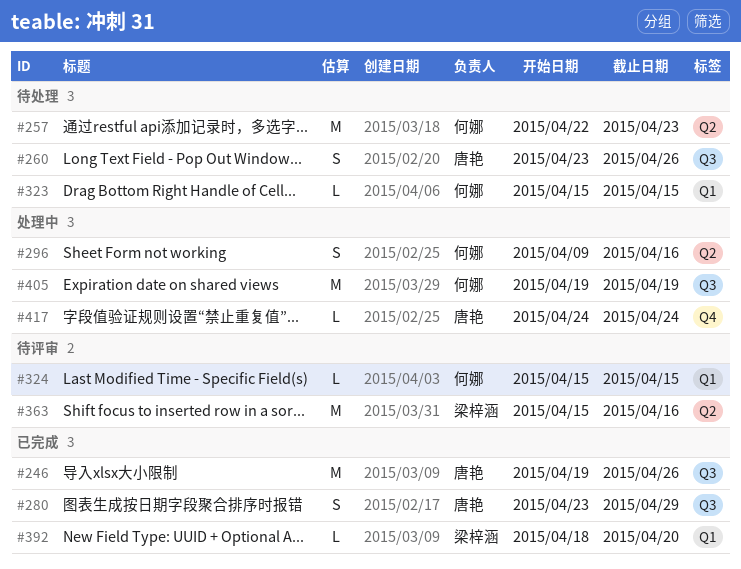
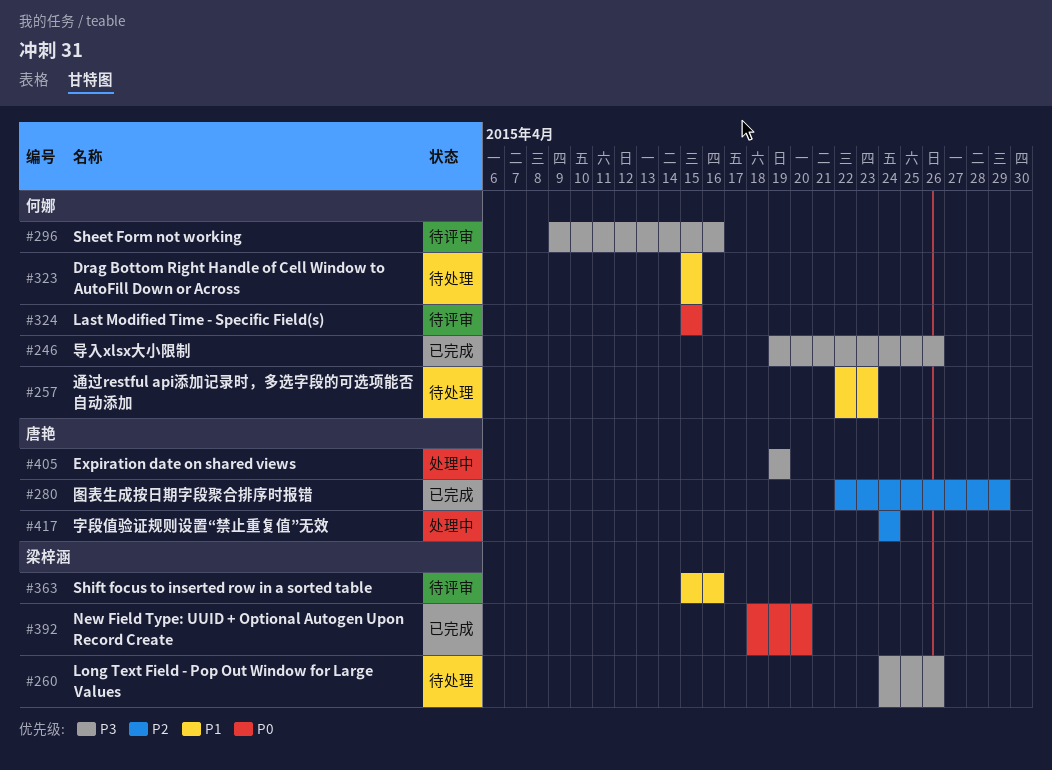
#246, owner: 唐艳 -> 何娜
#260, owner: 唐艳 -> 梁梓涵
#260, start: Apr 23 -> Apr 24
#280, start: Apr 23 -> Apr 22
#296, status: 处理中 -> 待评审
#405, owner: 何娜 -> 唐艳

